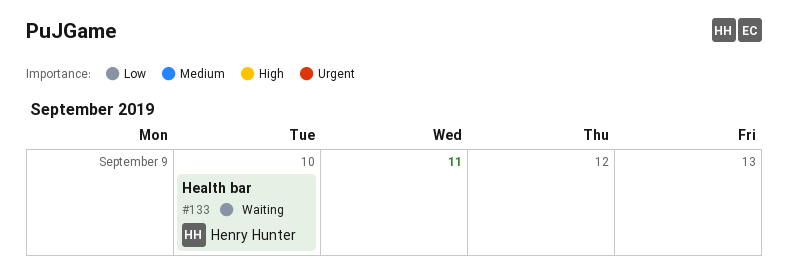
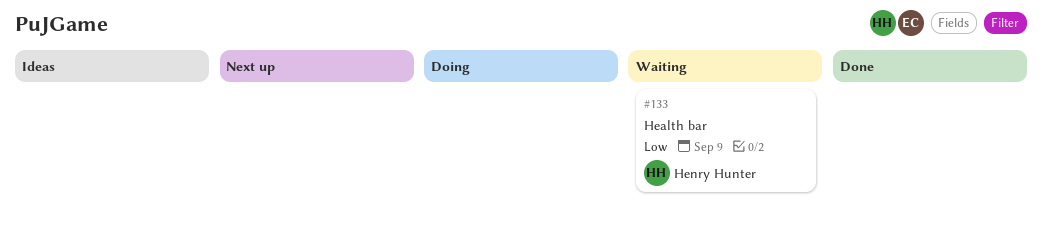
#133, due: Sep 10 -> Sep 9

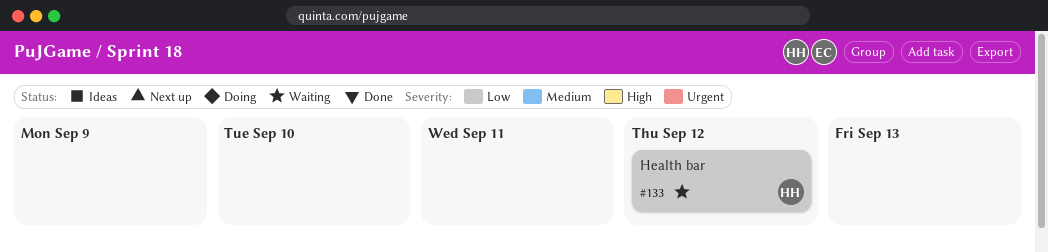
#133, due: Sep 9 -> Sep 12

